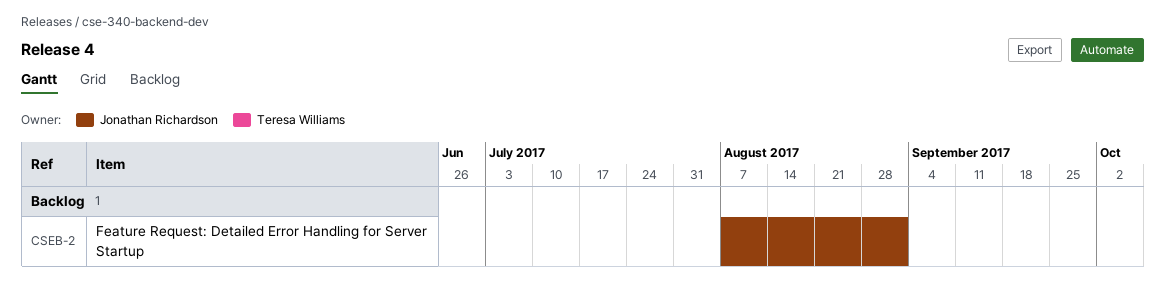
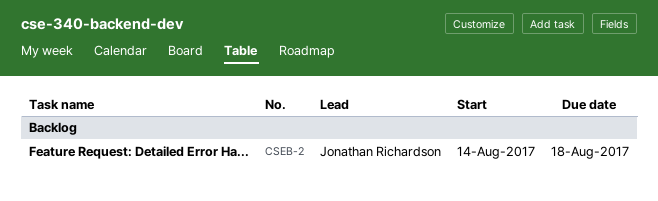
CSEB-2, start: Aug 7 -> Aug 14
CSEB-2, due: Sep 1 -> Aug 18

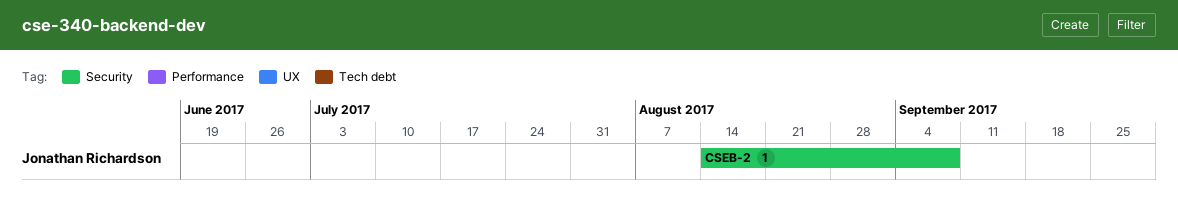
CSEB-2, due: Aug 18 -> Sep 8

